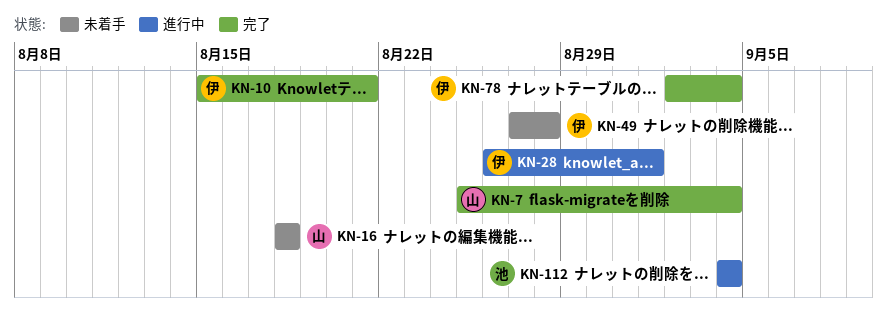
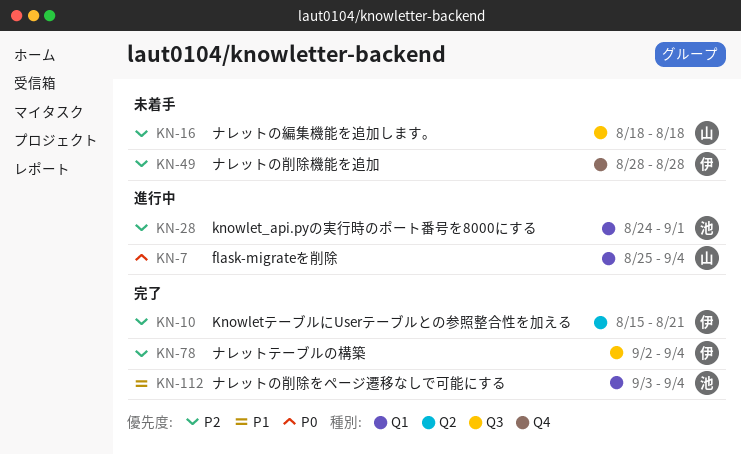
KN-7, status: 完了 -> 進行中
KN-28, owner: 伊 -> 池
KN-28, start: Aug 26 -> Aug 24
KN-49, start: Aug 27 -> Aug 28
KN-112, status: 進行中 -> 完了
KN-112, start: Sep 4 -> Sep 3

